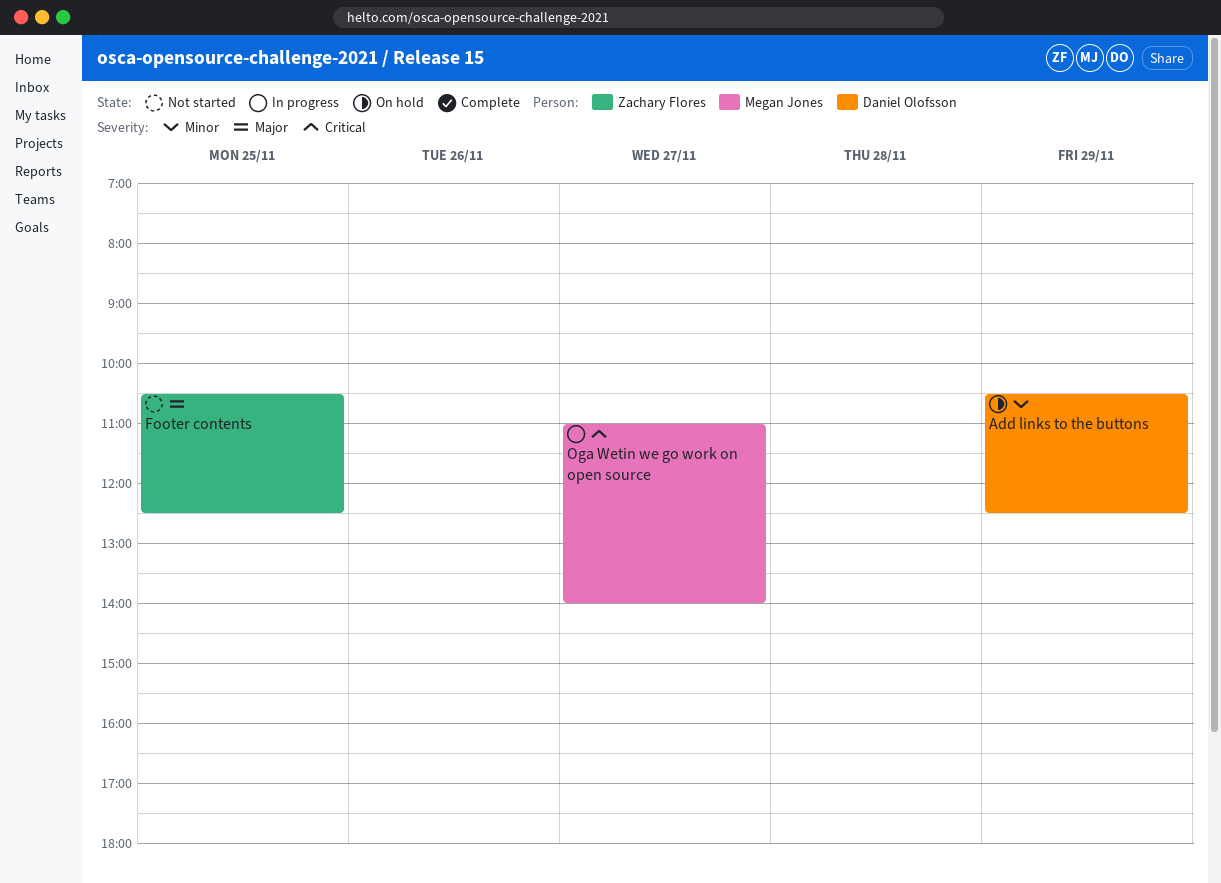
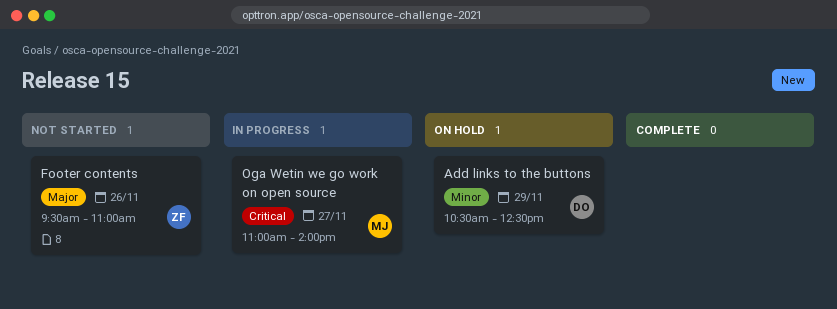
Footer contents, day: Nov 25 -> Nov 26
Footer contents, begins: 10:30 -> 09:30
Footer contents, ends: 12:30 -> 11:00

